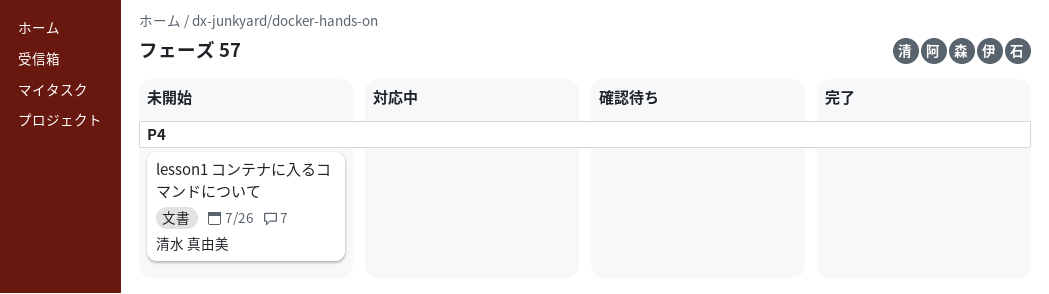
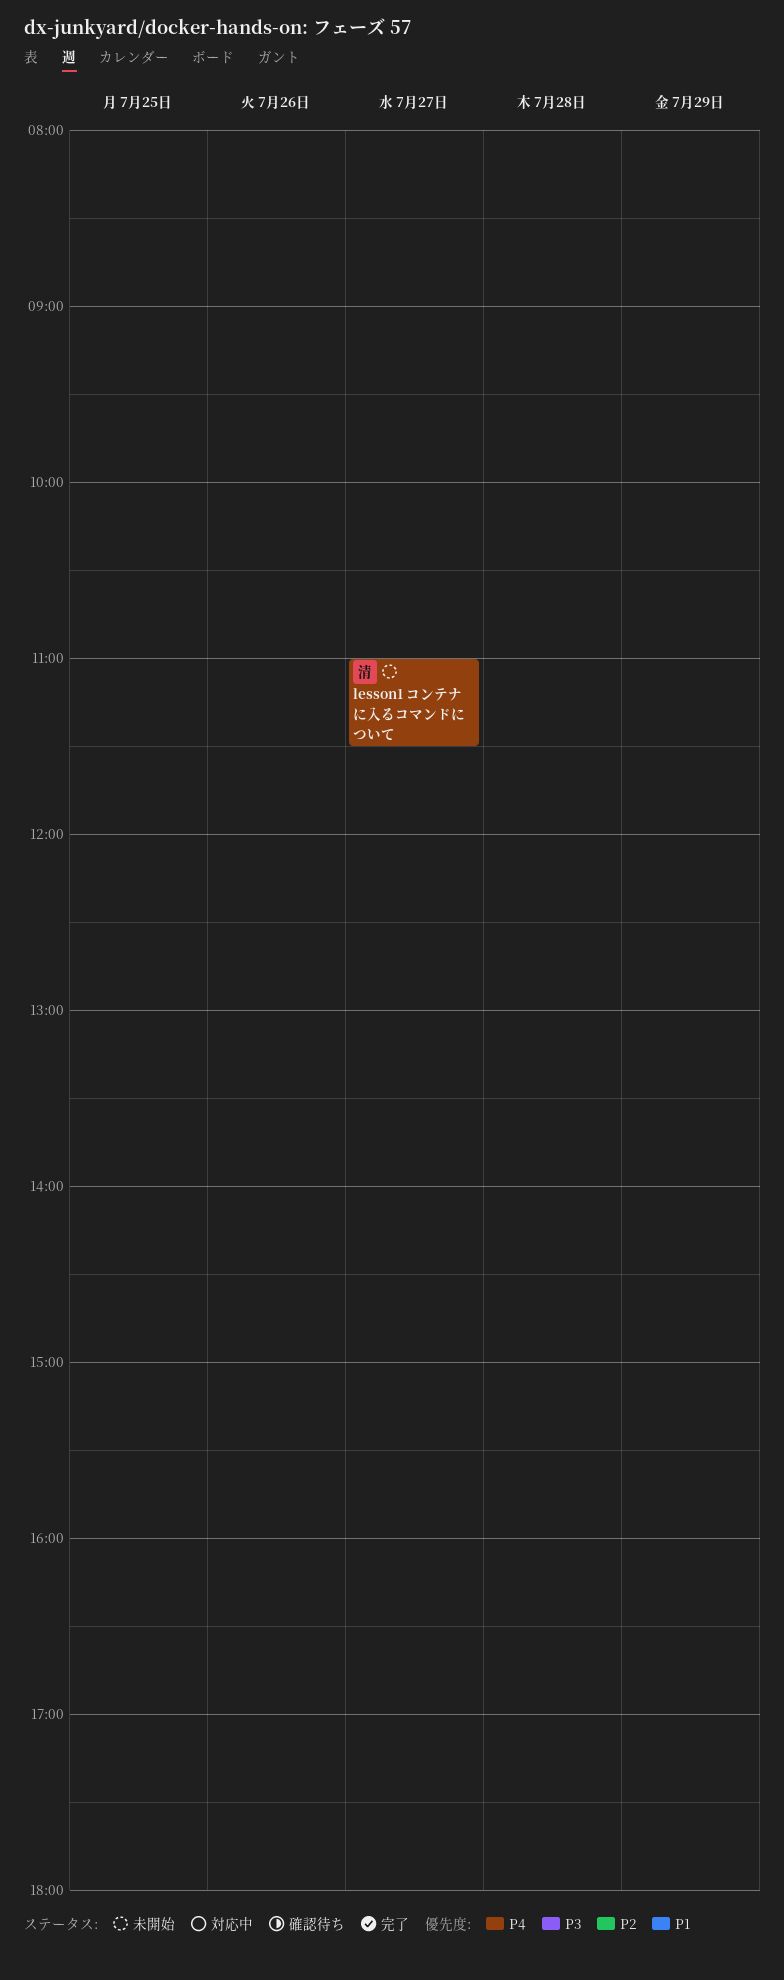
lesson1 コンテナに入るコマンドについて, day: Jul 26 -> Jul 27

